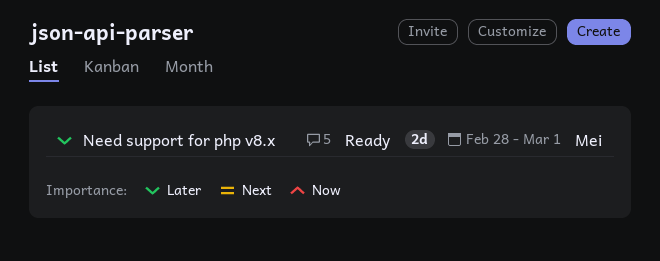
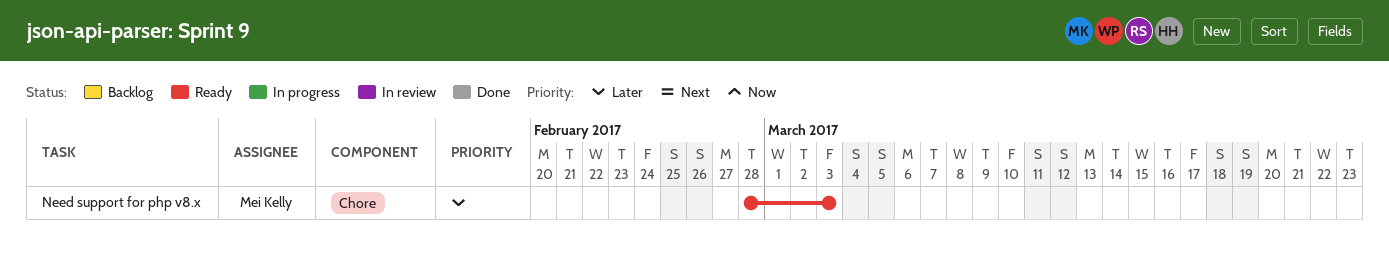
Need support for php v8.x, due: Mar 1 -> Mar 3

